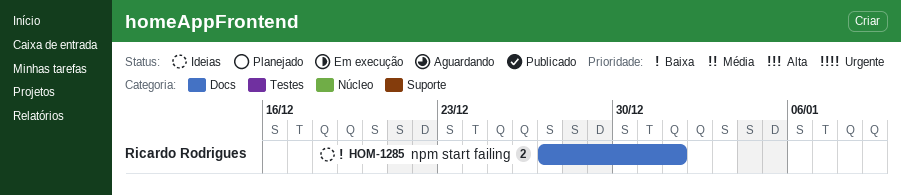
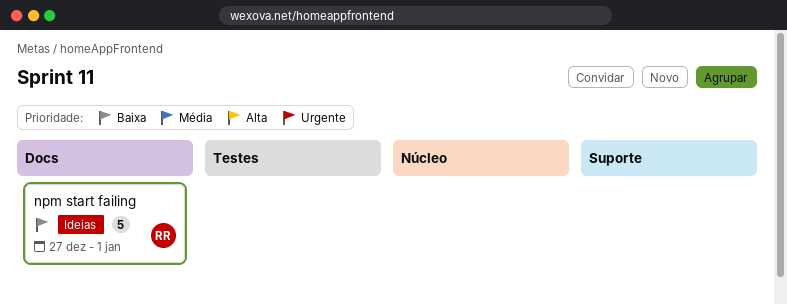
npm start failing, estimate: 2 -> 5

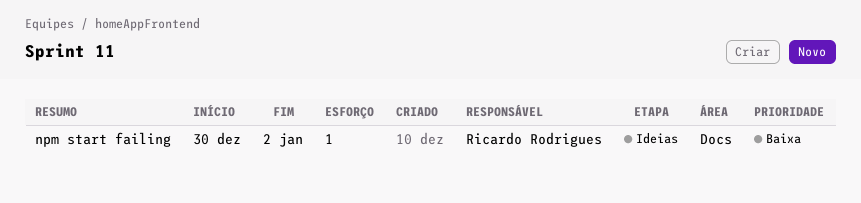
npm start failing, estimate: 5 -> 1
npm start failing, start: Dec 27 -> Dec 30
npm start failing, due: Jan 1 -> Jan 2

